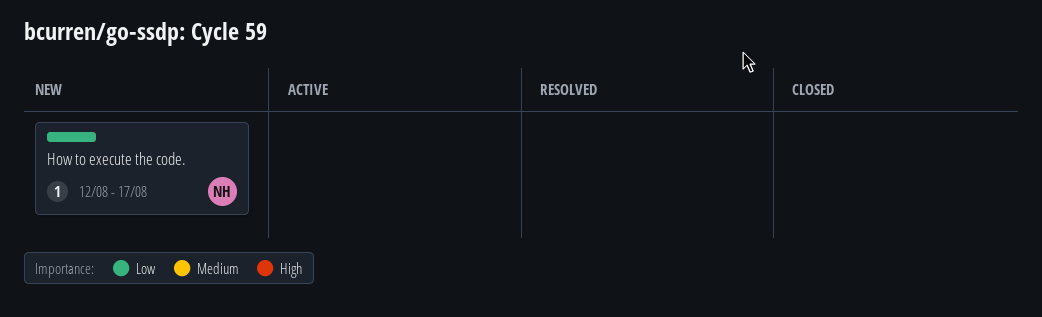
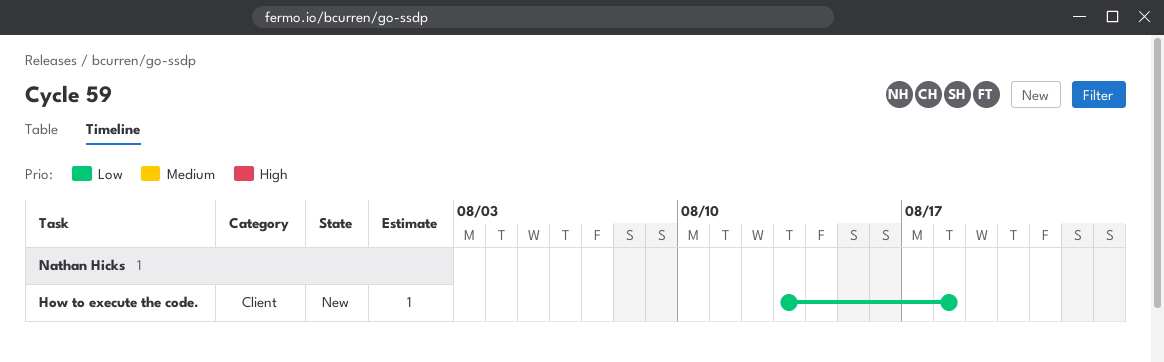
How to execute the code., start: Aug 12 -> Aug 13
How to execute the code., due: Aug 17 -> Aug 18

